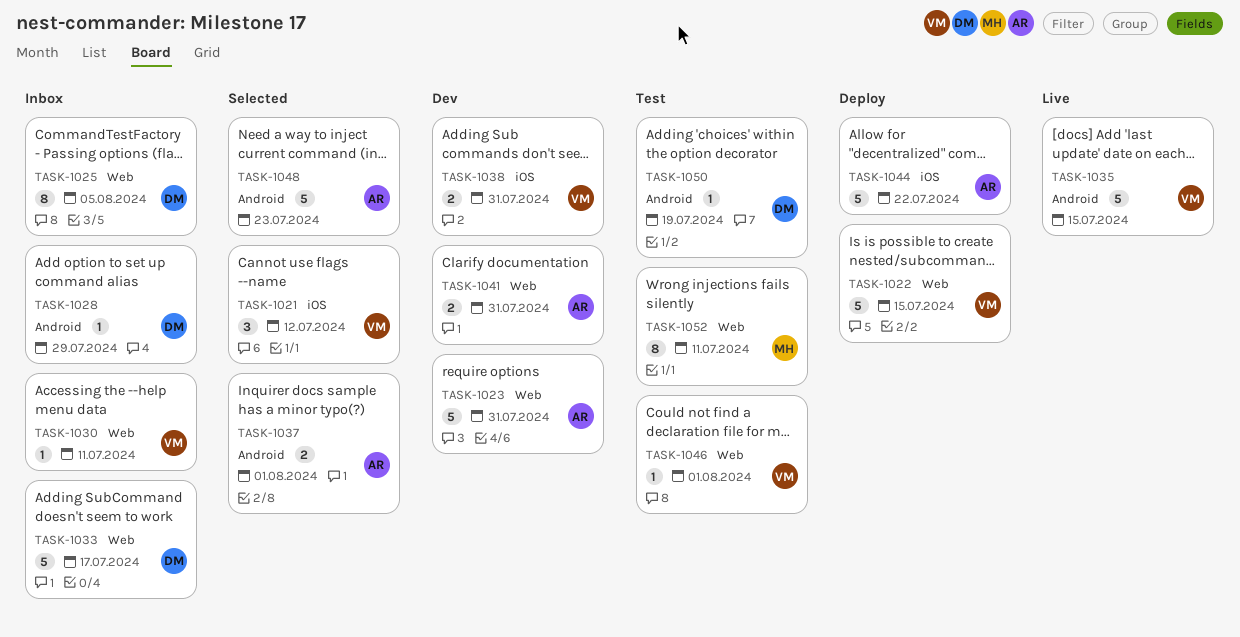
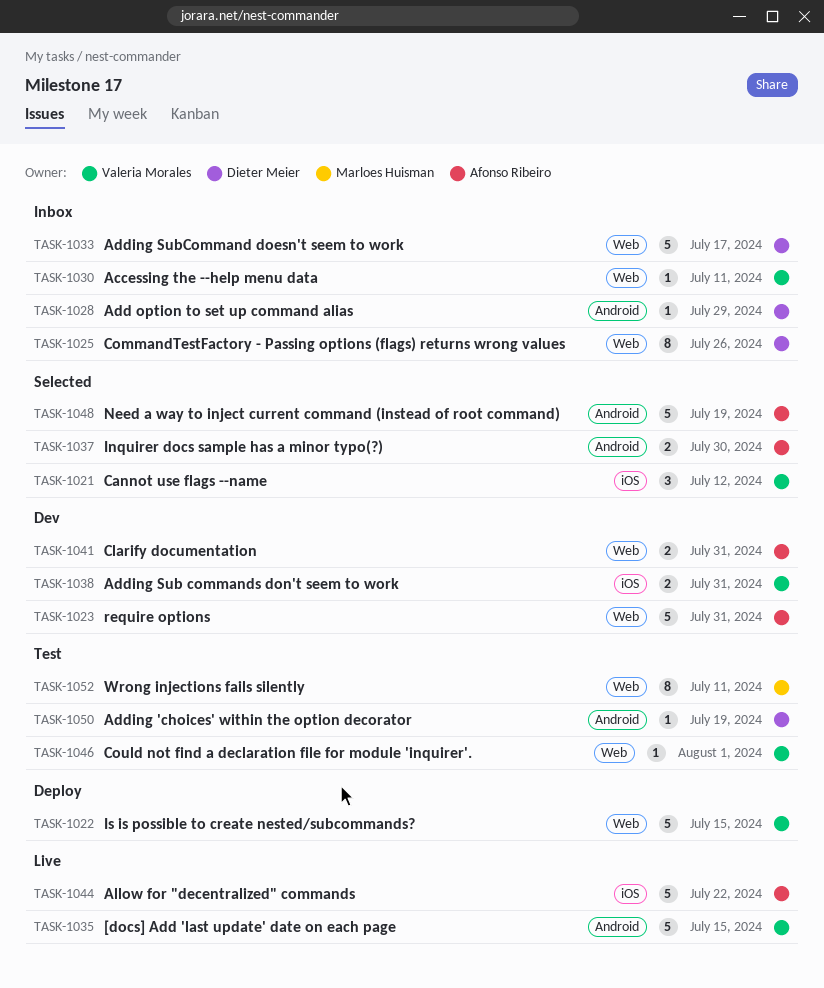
TASK-1025, due: Aug 5 -> Jul 26
TASK-1037, due: Aug 1 -> Jul 30
TASK-1044, status: Deploy -> Live
TASK-1048, due: Jul 23 -> Jul 19

